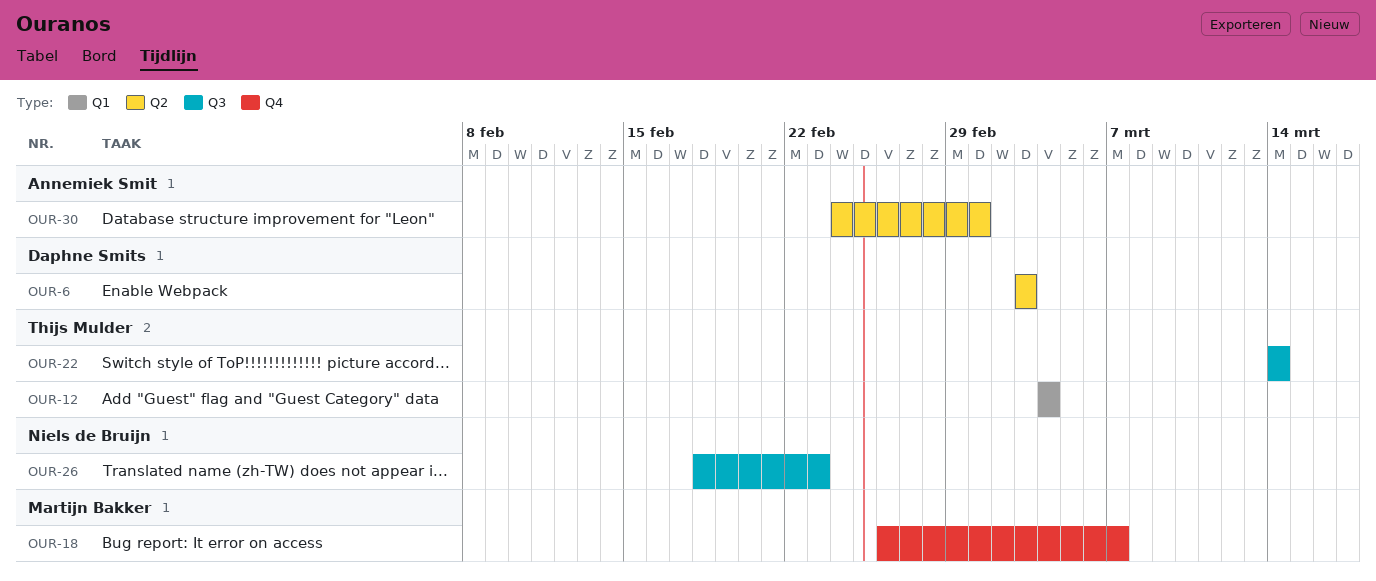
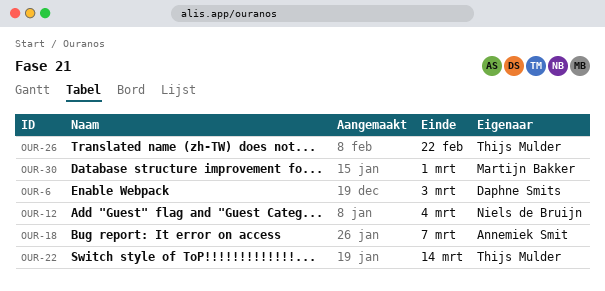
OUR-12, owner: Thijs Mulder -> Niels de Bruijn
OUR-18, owner: Martijn Bakker -> Annemiek Smit
OUR-26, owner: Niels de Bruijn -> Thijs Mulder
OUR-26, due: Feb 23 -> Feb 22
OUR-30, owner: Annemiek Smit -> Martijn Bakker

